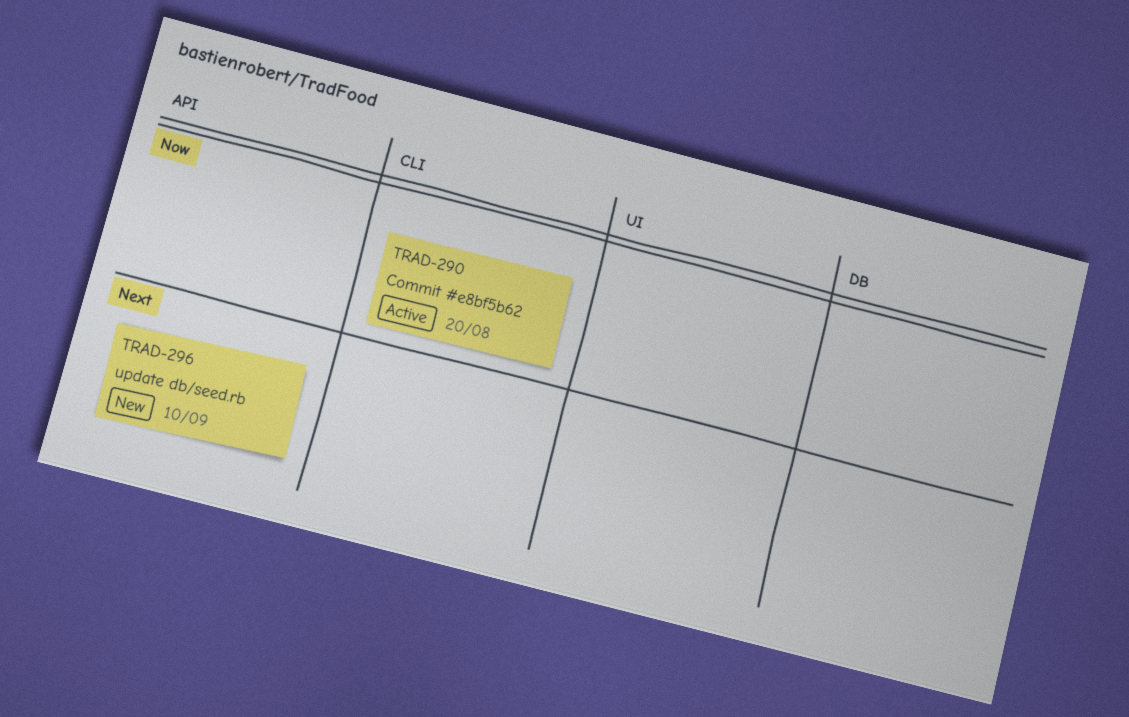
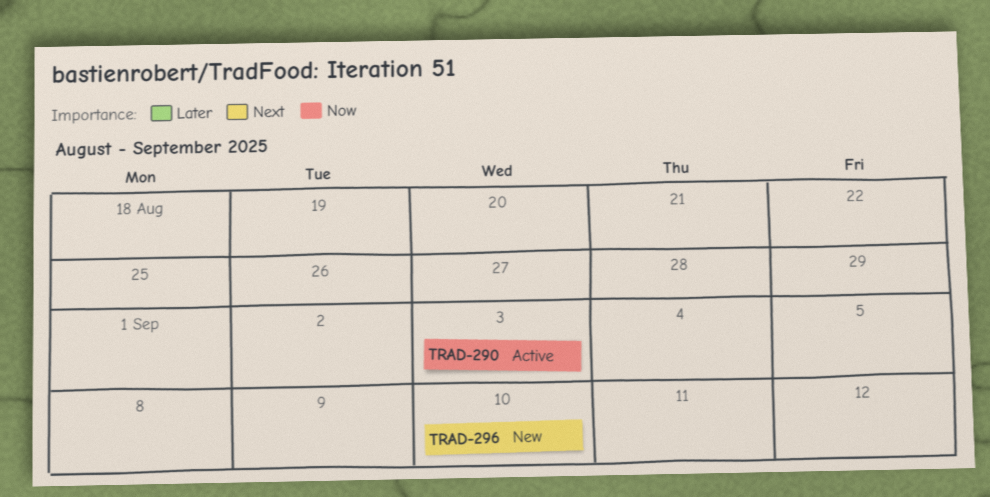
TRAD-290, due: Aug 20 -> Sep 3

